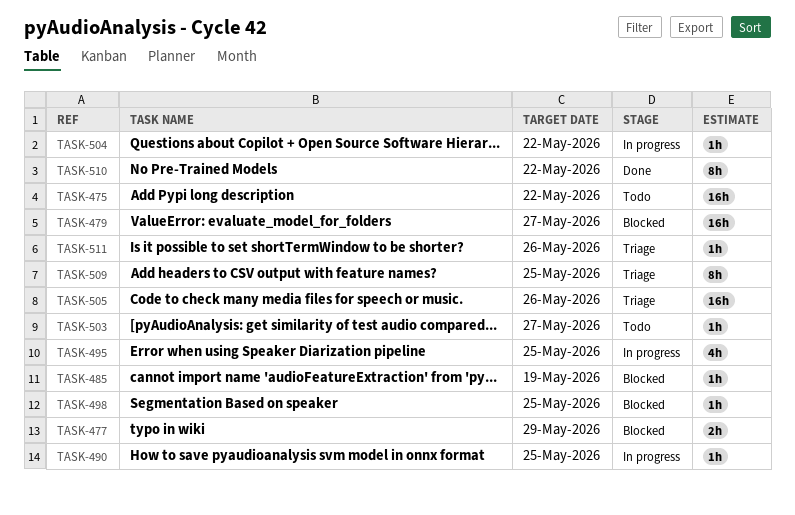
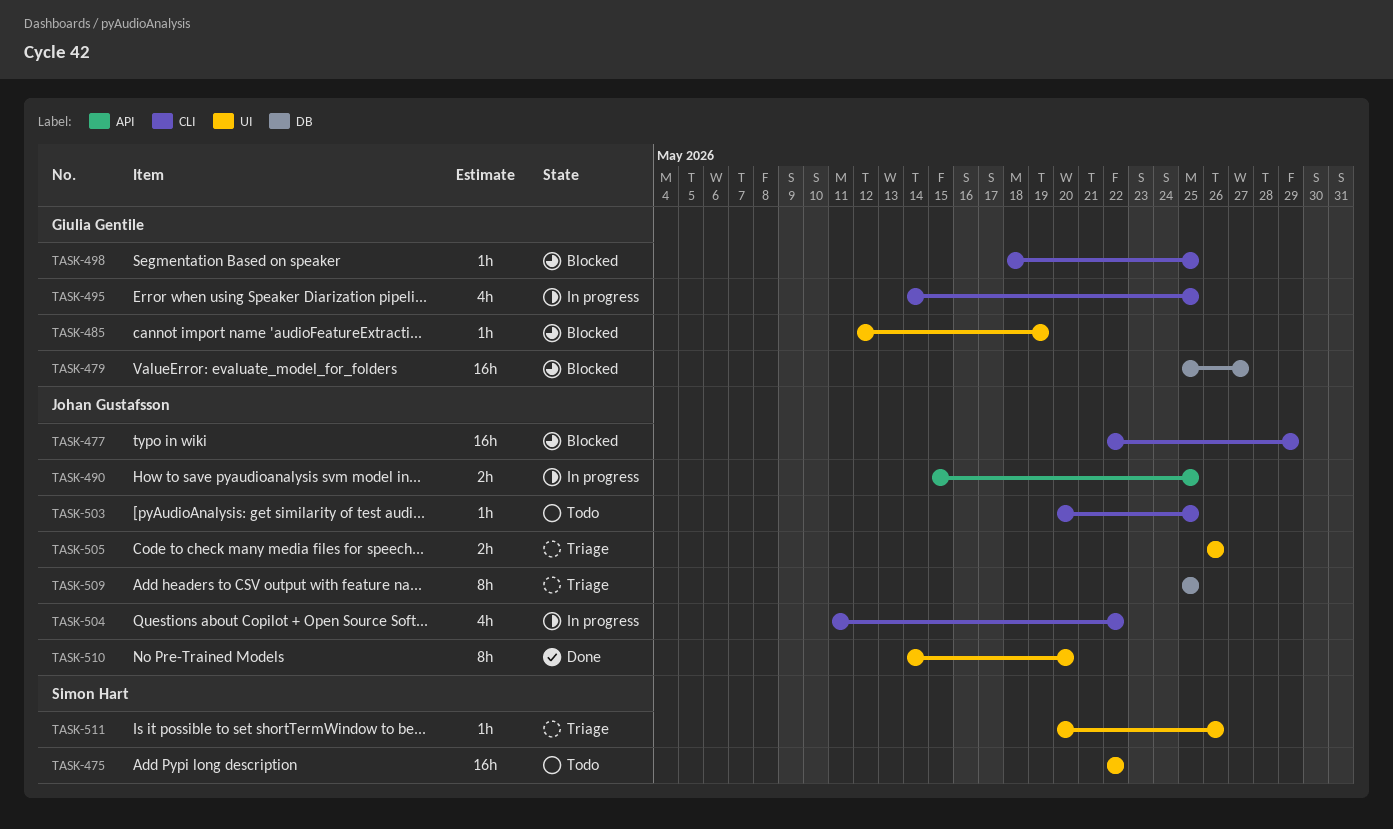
TASK-477, estimate: 2h -> 16h
TASK-490, estimate: 1h -> 2h
TASK-503, due: May 27 -> May 25
TASK-504, estimate: 1h -> 4h
TASK-505, estimate: 16h -> 2h
TASK-510, due: May 22 -> May 20

